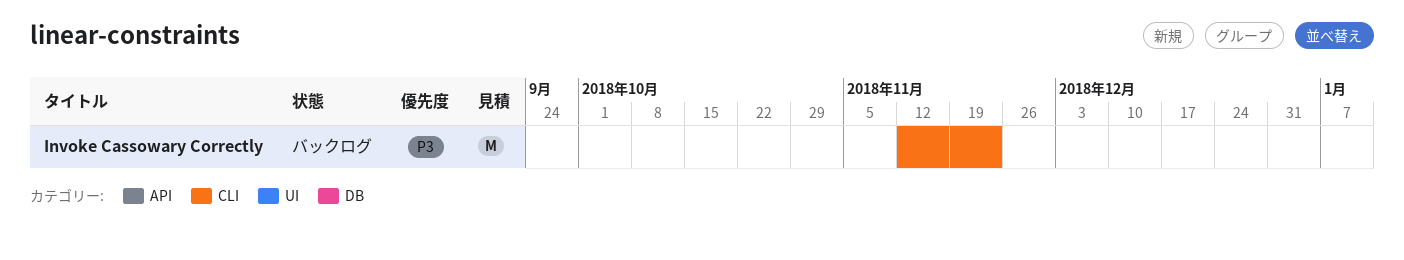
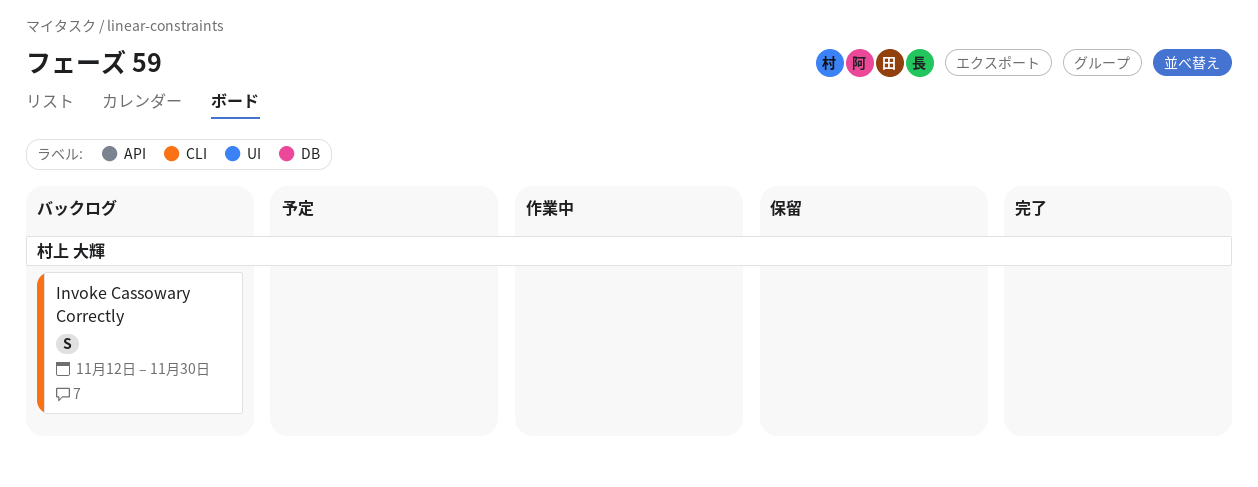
Invoke Cassowary Correctly, estimate: M -> S
Invoke Cassowary Correctly, due: Nov 23 -> Nov 30

